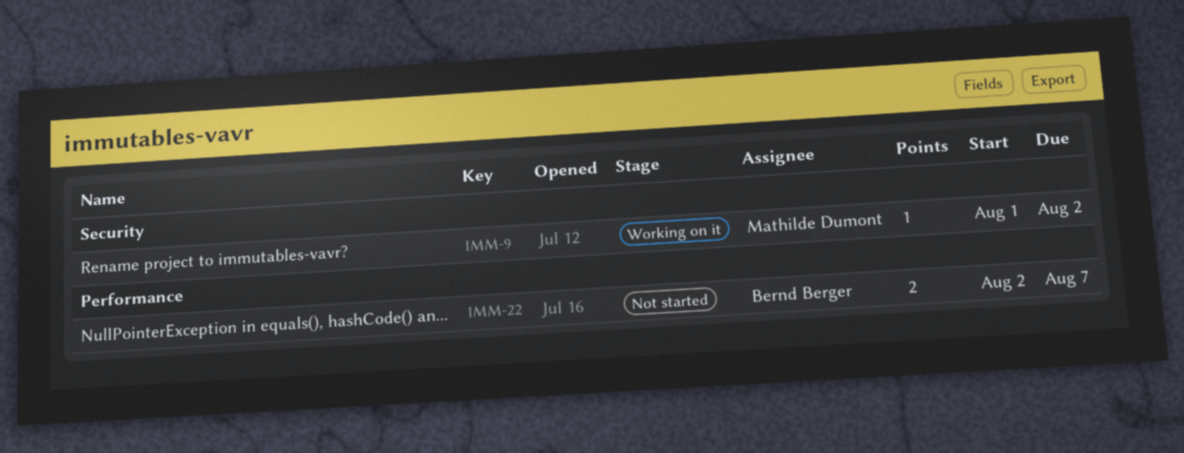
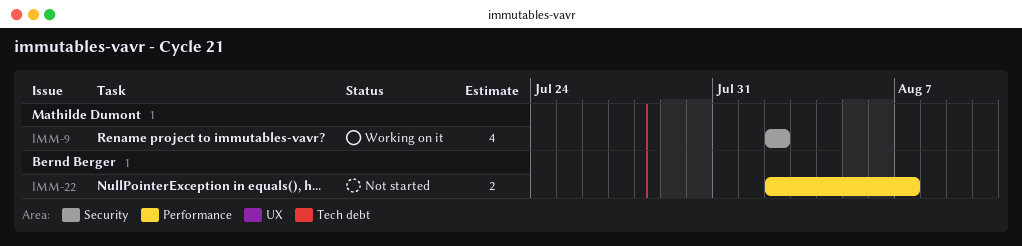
IMM-9, estimate: 1 -> 4
IMM-9, start: Aug 1 -> Aug 2

